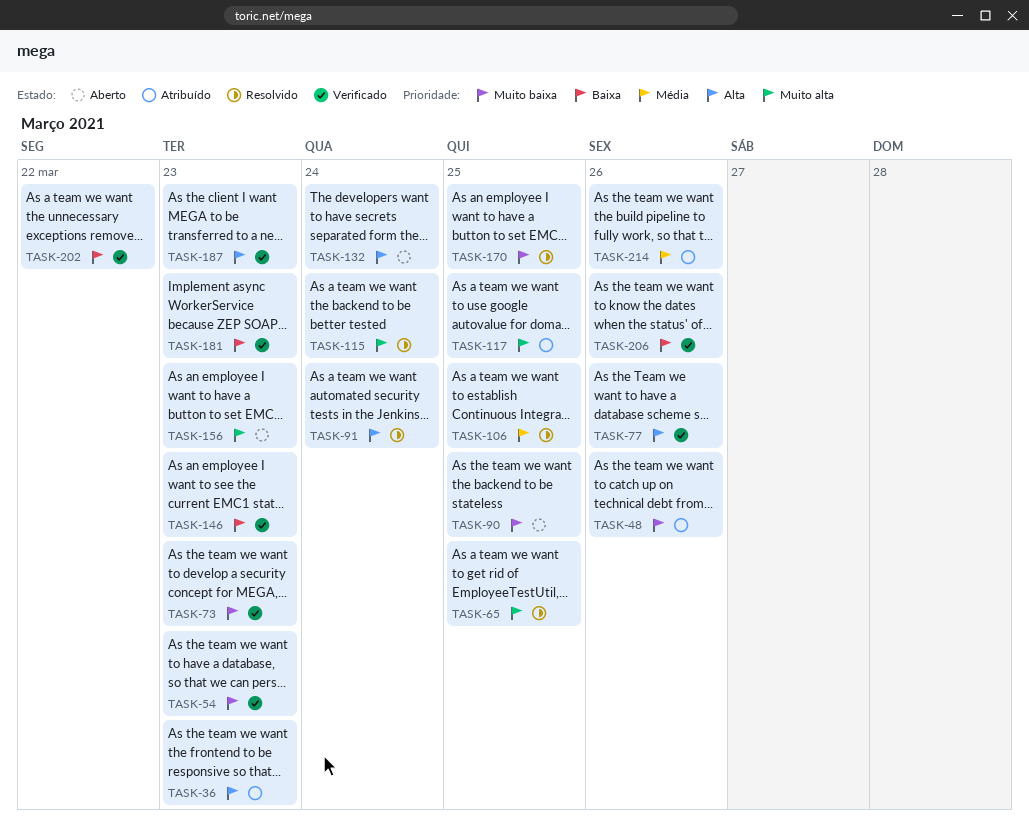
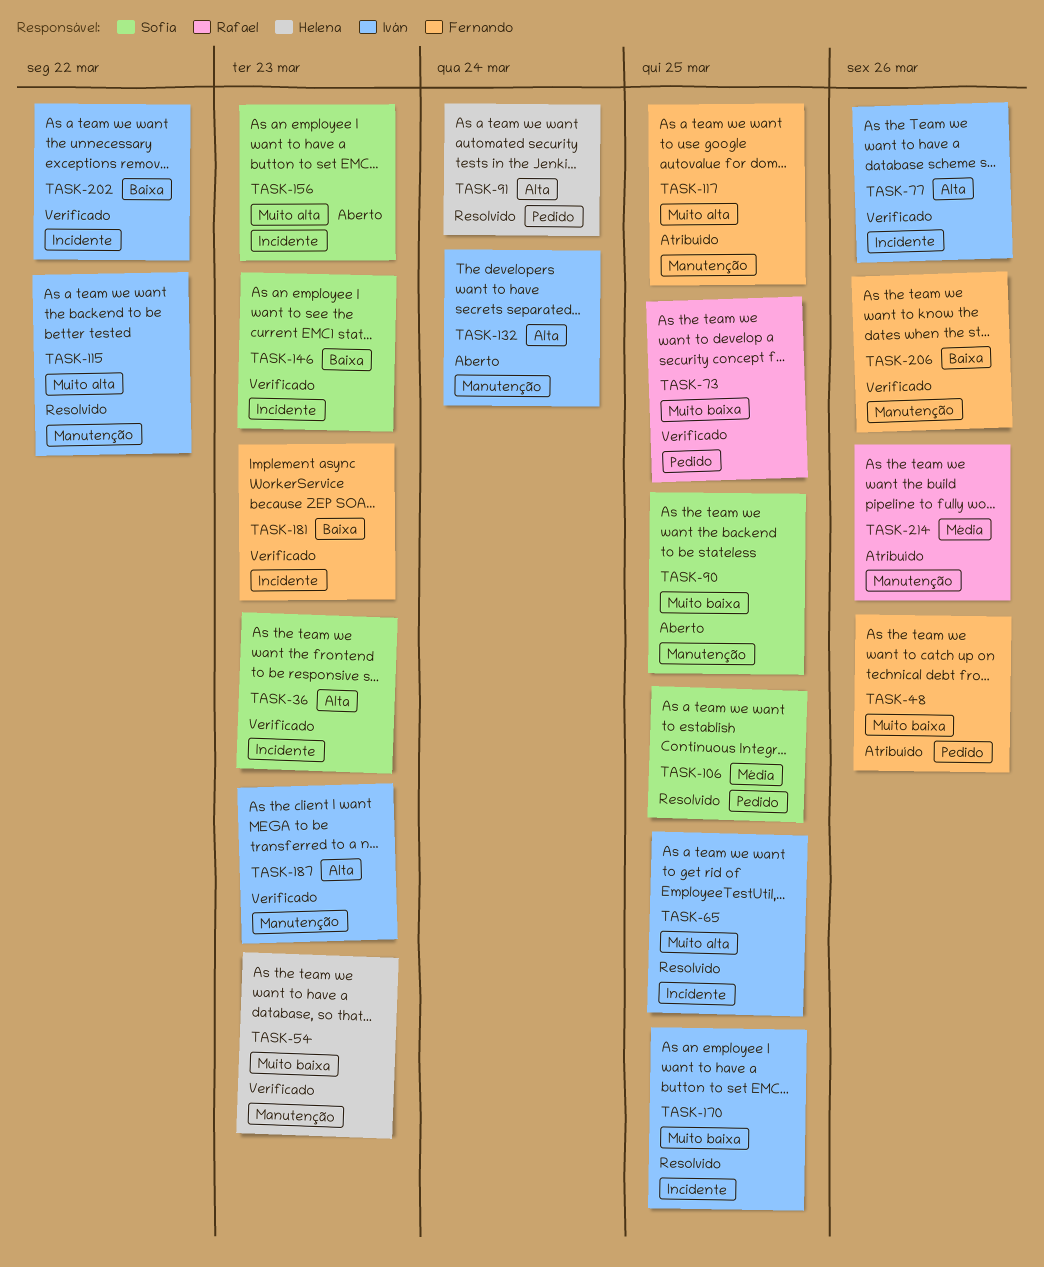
TASK-36, status: Atribuído -> Verificado
TASK-73, due: Mar 23 -> Mar 25
TASK-115, due: Mar 24 -> Mar 22

